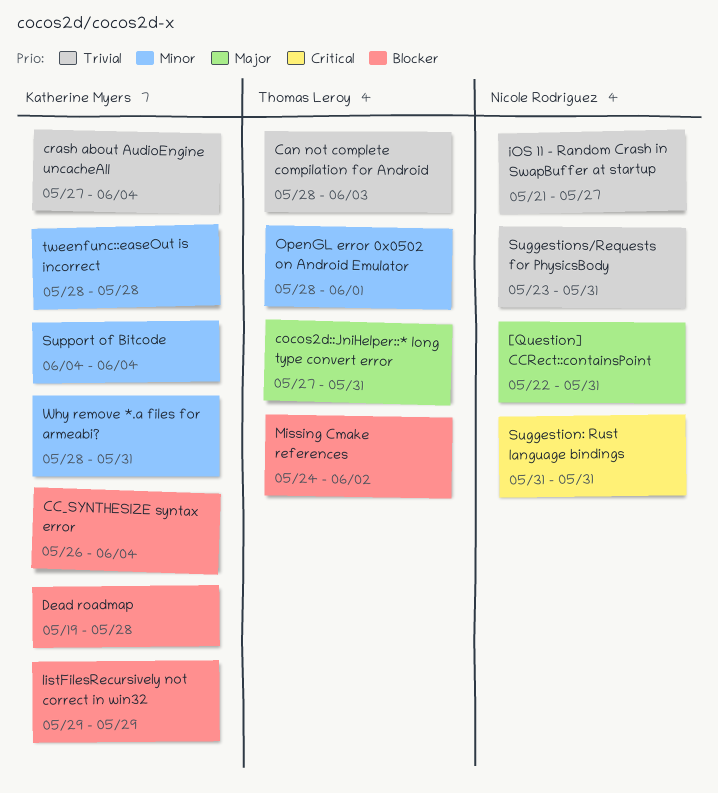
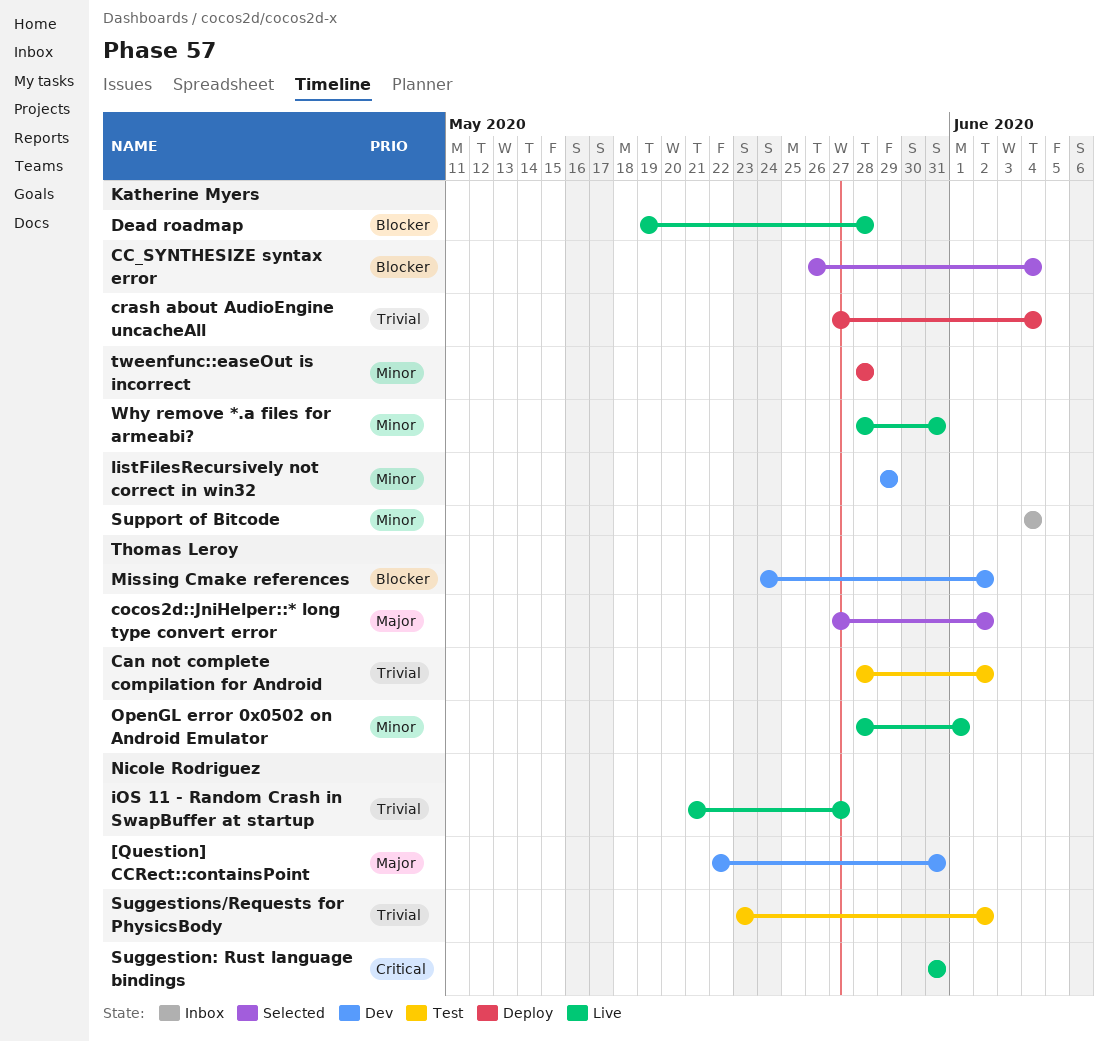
Can not complete compilation for Android, due: Jun 3 -> Jun 2
cocos2d::JniHelper::* long type convert error, due: May 31 -> Jun 2
listFilesRecursively not correct in win32, priority: Blocker -> Minor
Suggestions/Requests for PhysicsBody, due: May 31 -> Jun 2

